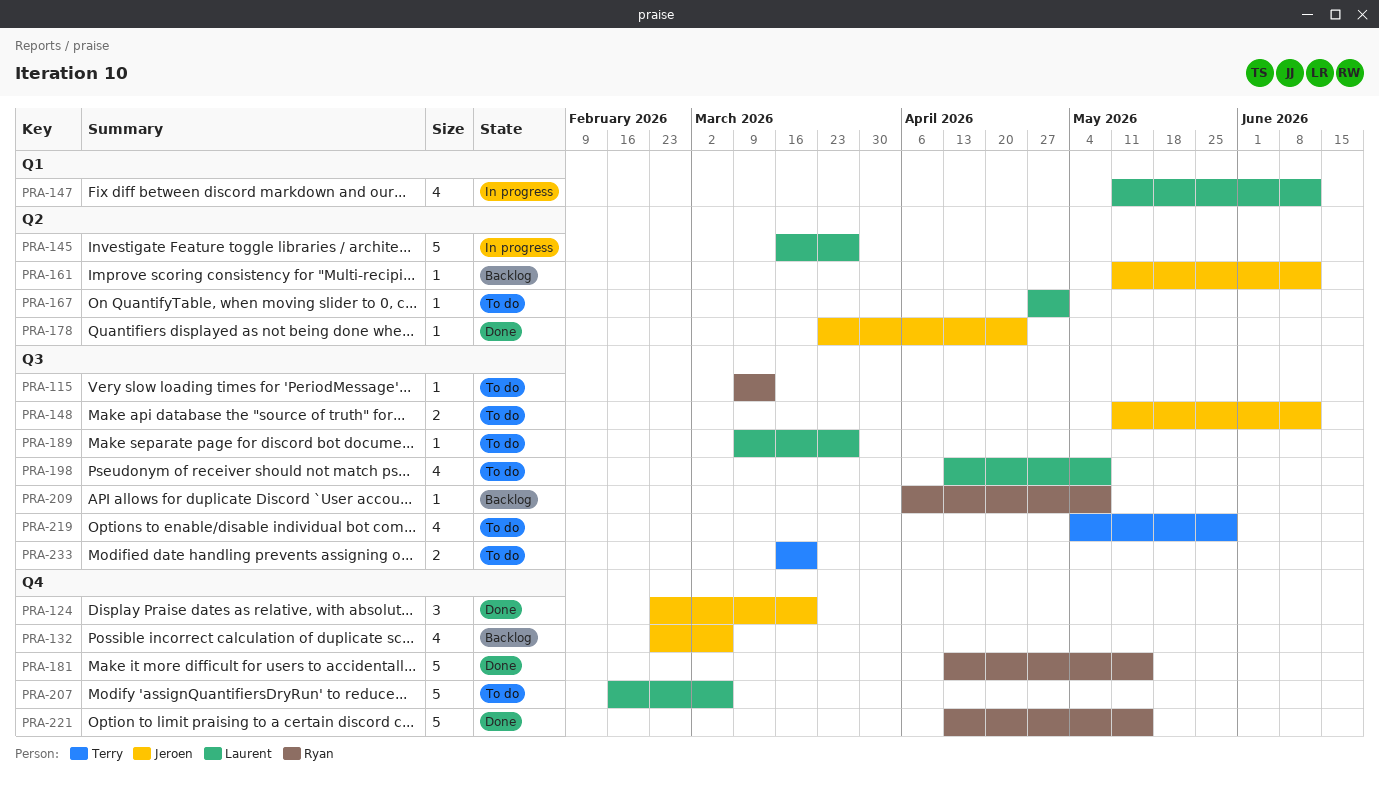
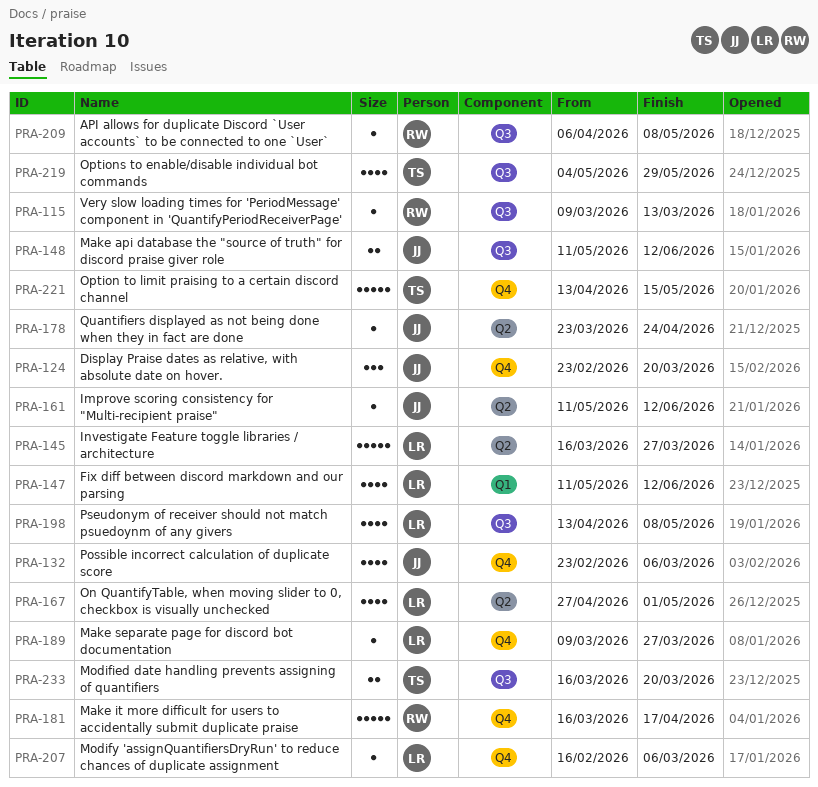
PRA-167, estimate: 1 -> 4
PRA-181, start: Apr 13 -> Mar 16
PRA-181, due: May 15 -> Apr 17
PRA-189, label: Q3 -> Q4
PRA-207, estimate: 5 -> 1
PRA-221, owner: Ryan -> Terry

